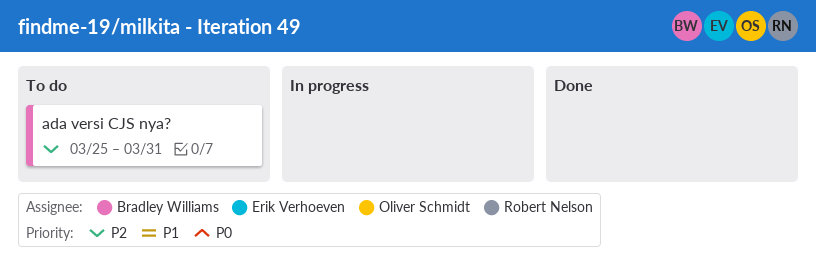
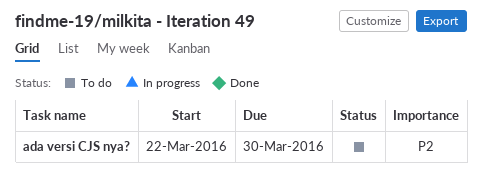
ada versi CJS nya?, start: Mar 25 -> Mar 22
ada versi CJS nya?, due: Mar 31 -> Mar 30

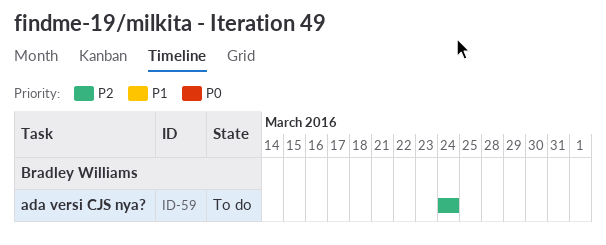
ada versi CJS nya?, start: Mar 22 -> Mar 24
ada versi CJS nya?, due: Mar 30 -> Mar 24

